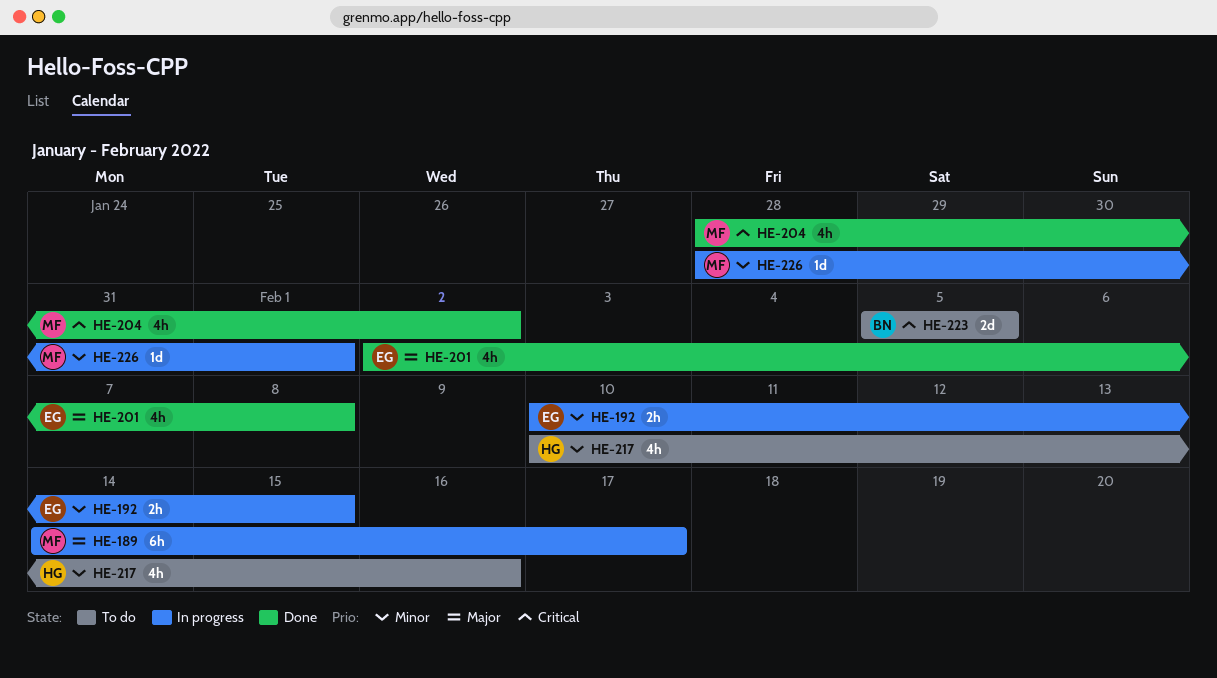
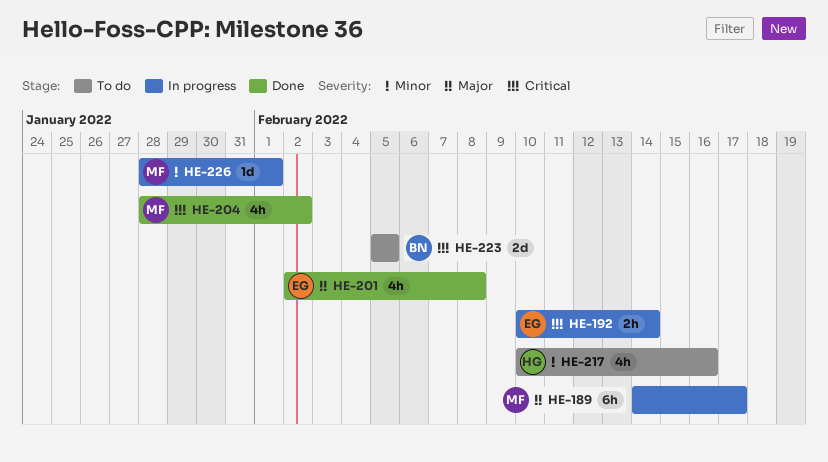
HE-192, priority: Minor -> Critical
HE-192, due: Feb 15 -> Feb 14

